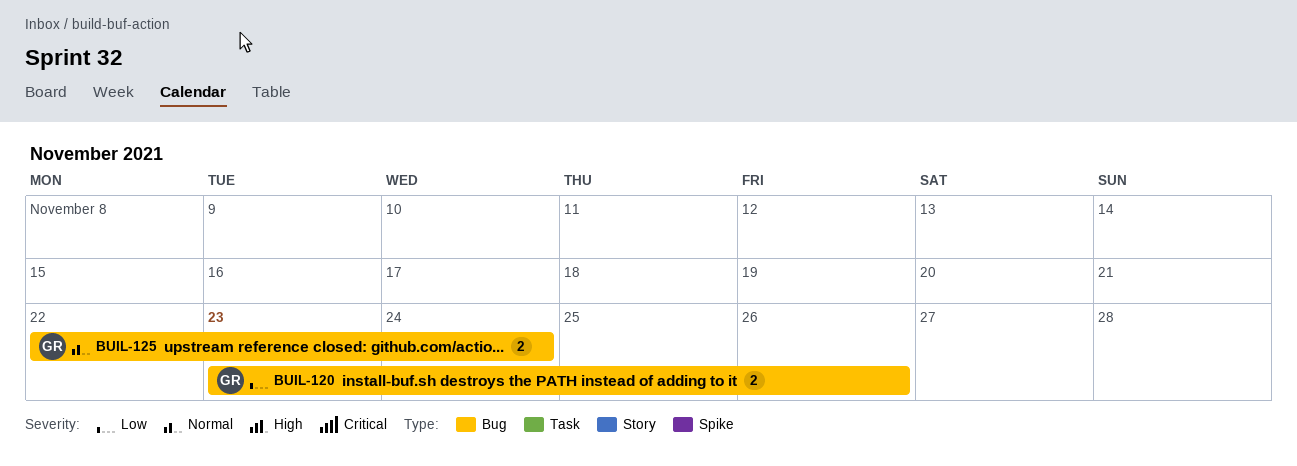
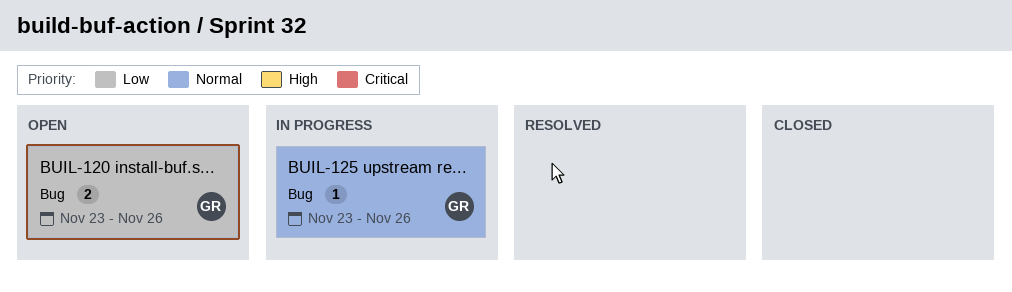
BUIL-125, estimate: 2 -> 1
BUIL-125, start: Nov 22 -> Nov 23
BUIL-125, due: Nov 24 -> Nov 26

